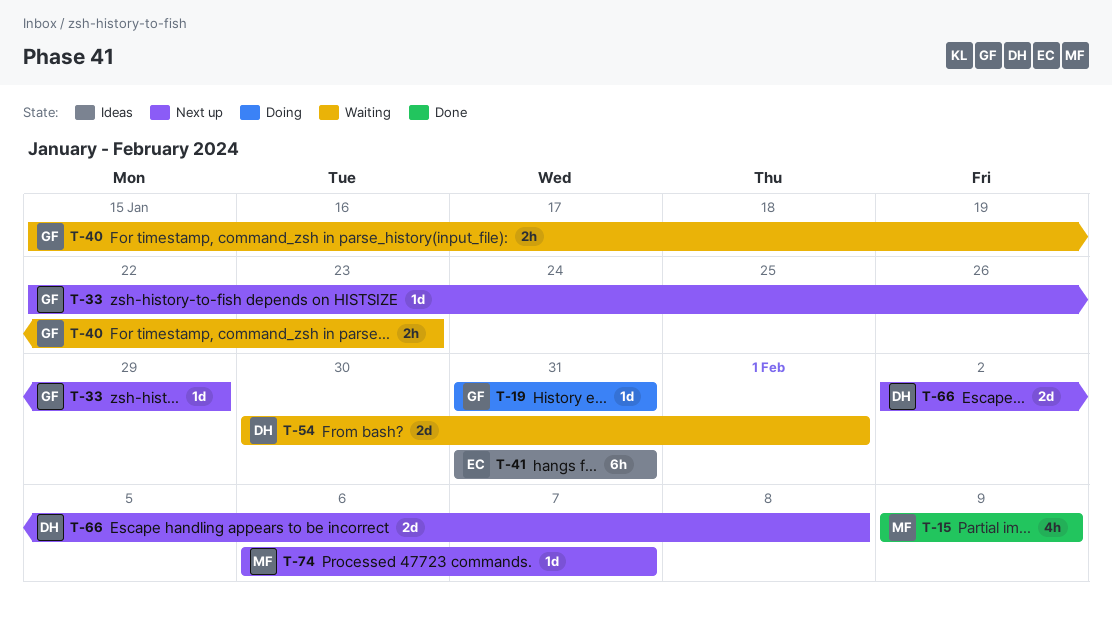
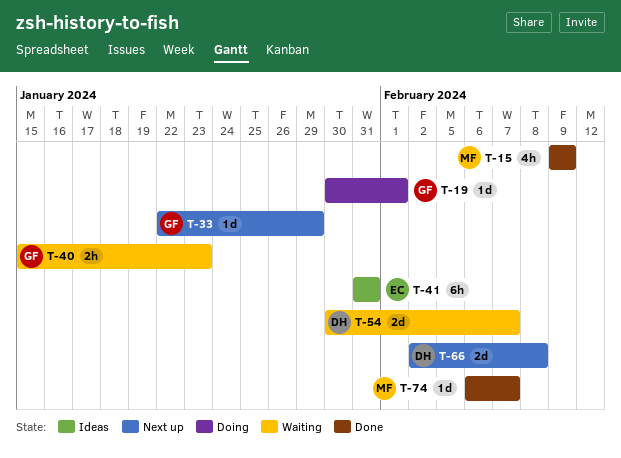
T-19, start: Jan 31 -> Jan 30
T-19, due: Jan 31 -> Feb 1
T-54, due: Feb 1 -> Feb 7
T-74, status: Next up -> Done

